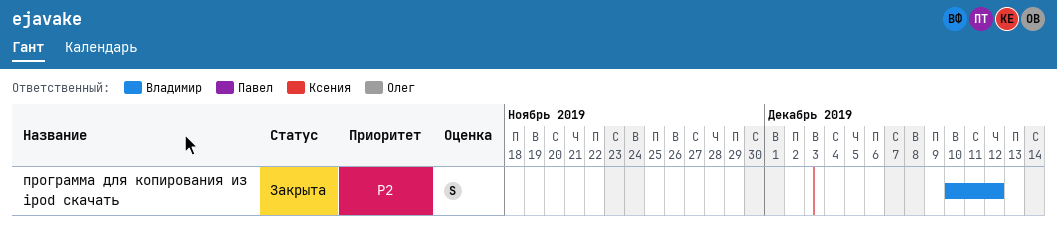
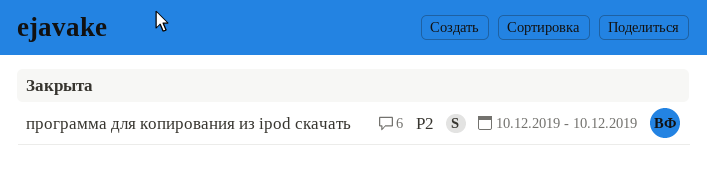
программа для копирования из ipod скачать, due: Dec 12 -> Dec 10

